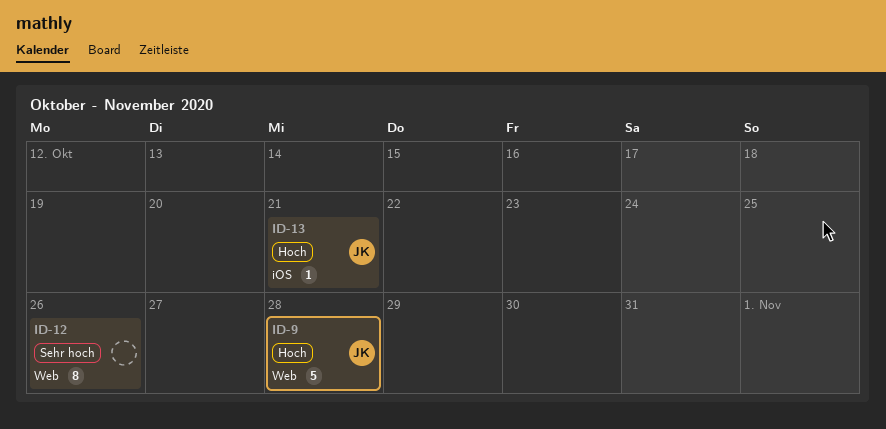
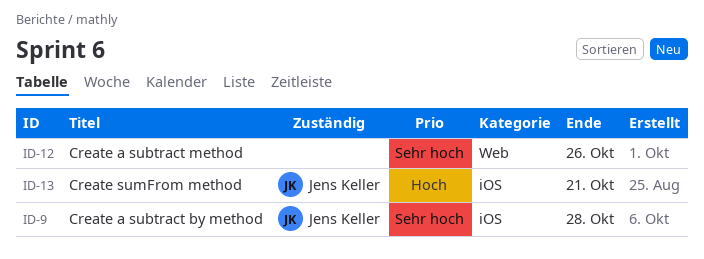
ID-9, priority: Hoch -> Sehr hoch
ID-9, label: Web -> iOS

